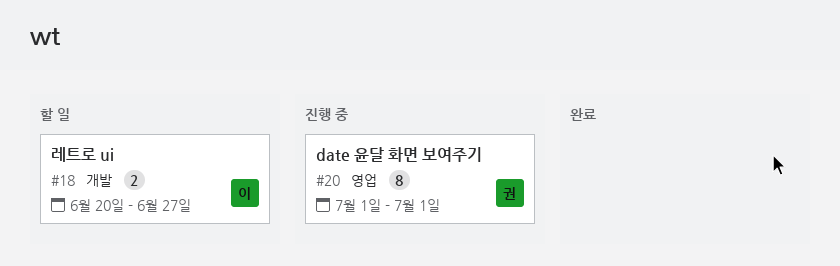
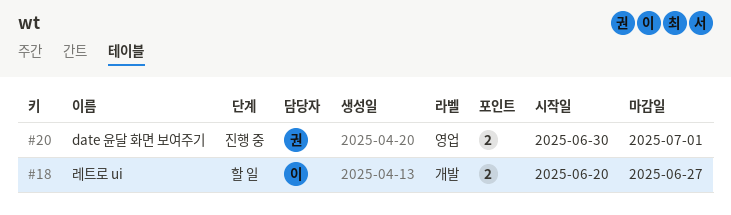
#20, estimate: 8 -> 2
#20, start: Jul 1 -> Jun 30

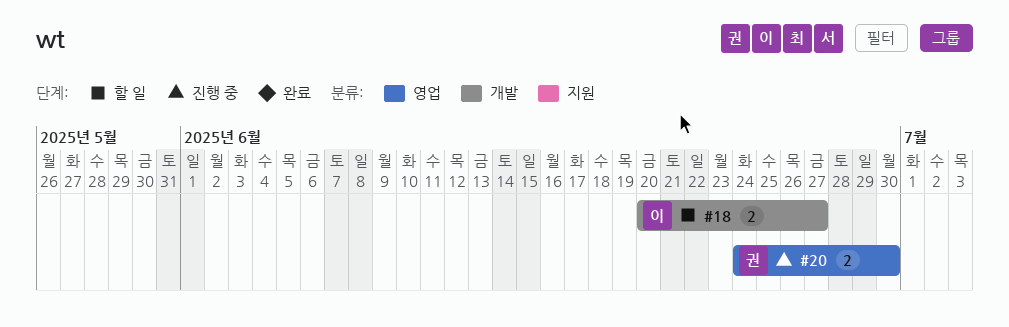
#20, start: Jun 30 -> Jun 24
#20, due: Jul 1 -> Jun 30

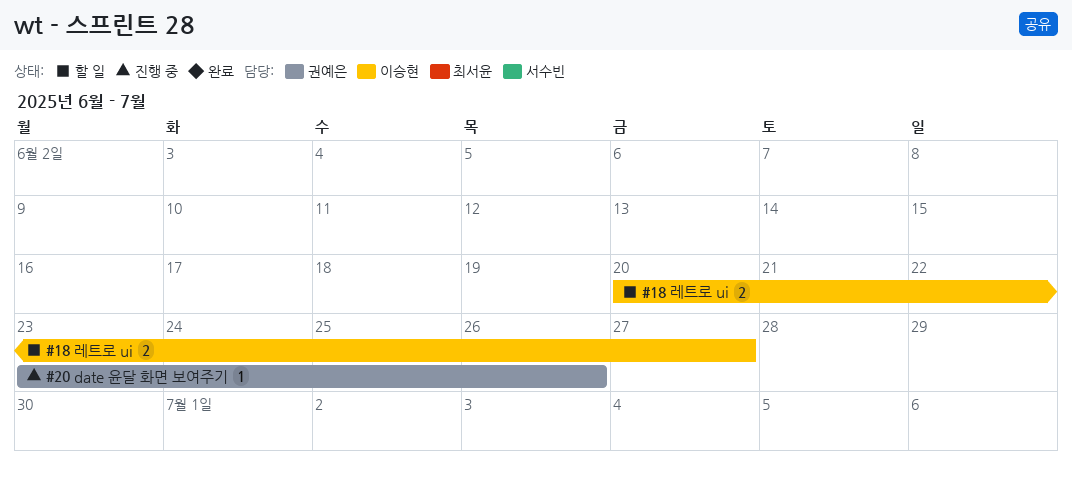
#20, estimate: 2 -> 1
#20, start: Jun 24 -> Jun 23
#20, due: Jun 30 -> Jun 26

